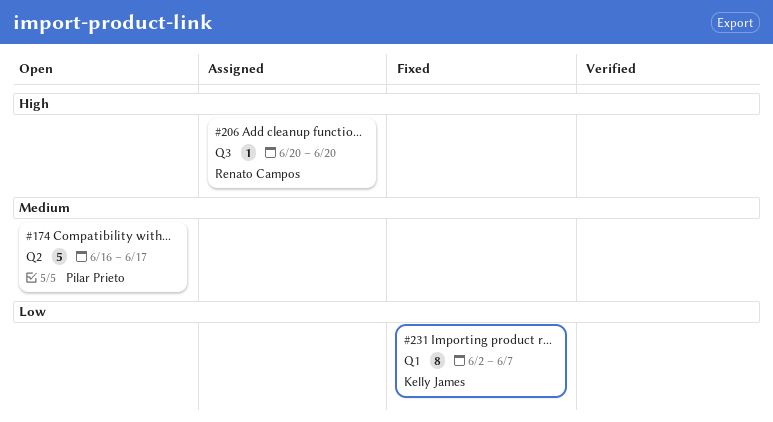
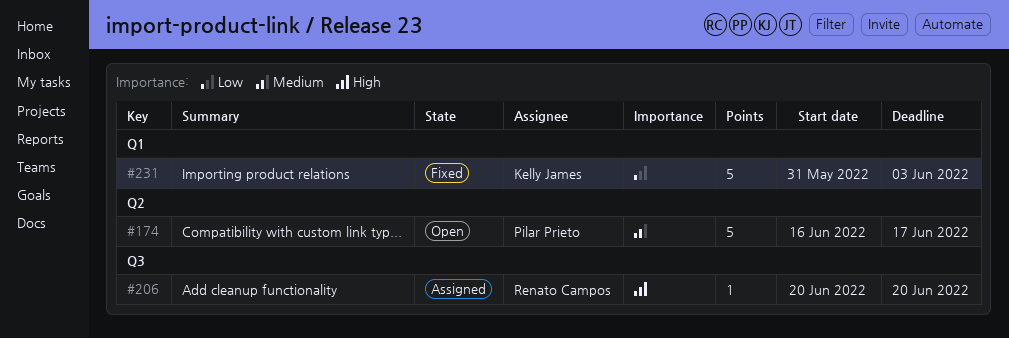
#231, estimate: 8 -> 5
#231, start: Jun 2 -> May 31
#231, due: Jun 7 -> Jun 3

